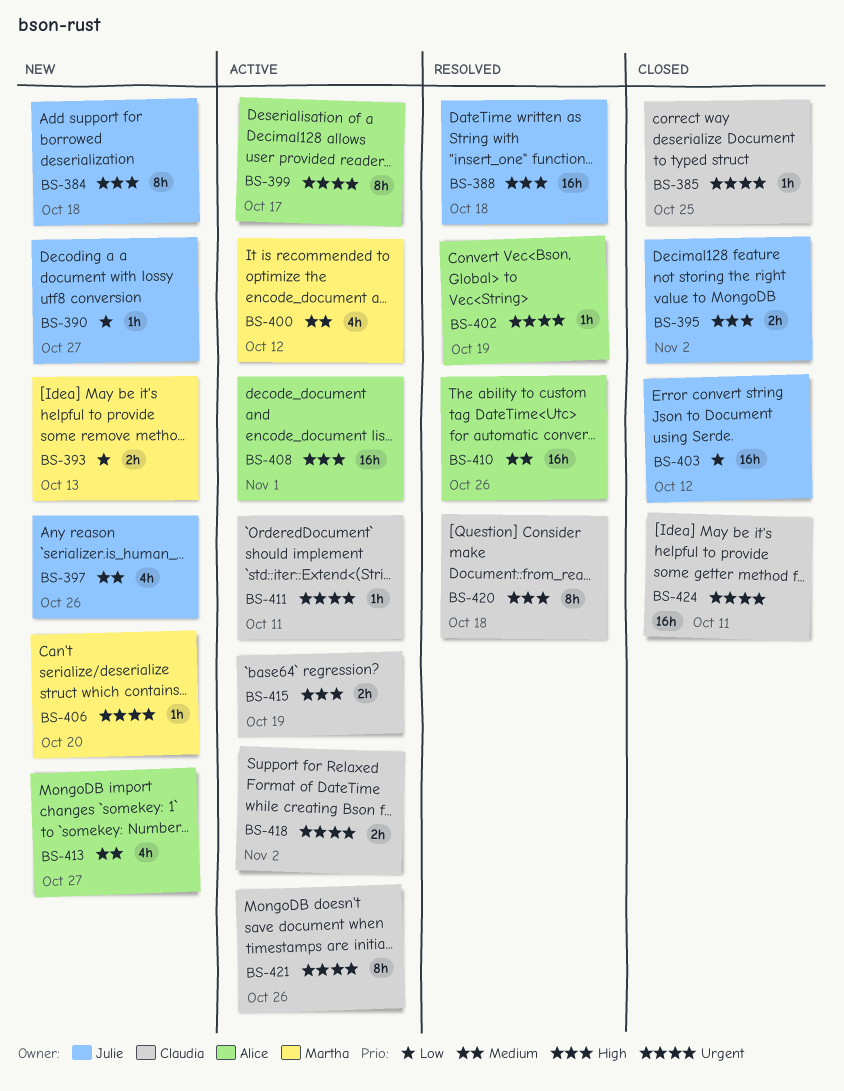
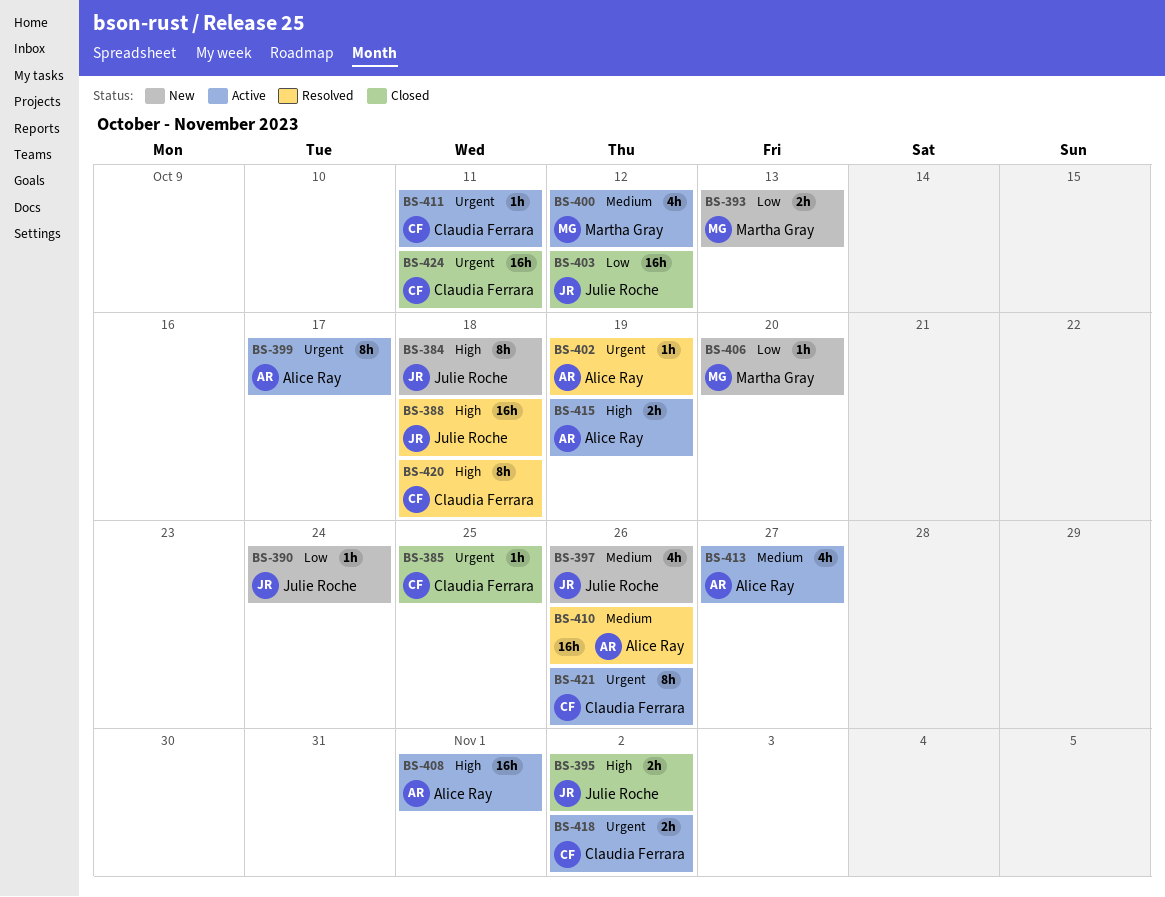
BS-390, due: Oct 27 -> Oct 24
BS-406, priority: Urgent -> Low
BS-413, status: New -> Active
BS-415, owner: Claudia Ferrara -> Alice Ray

